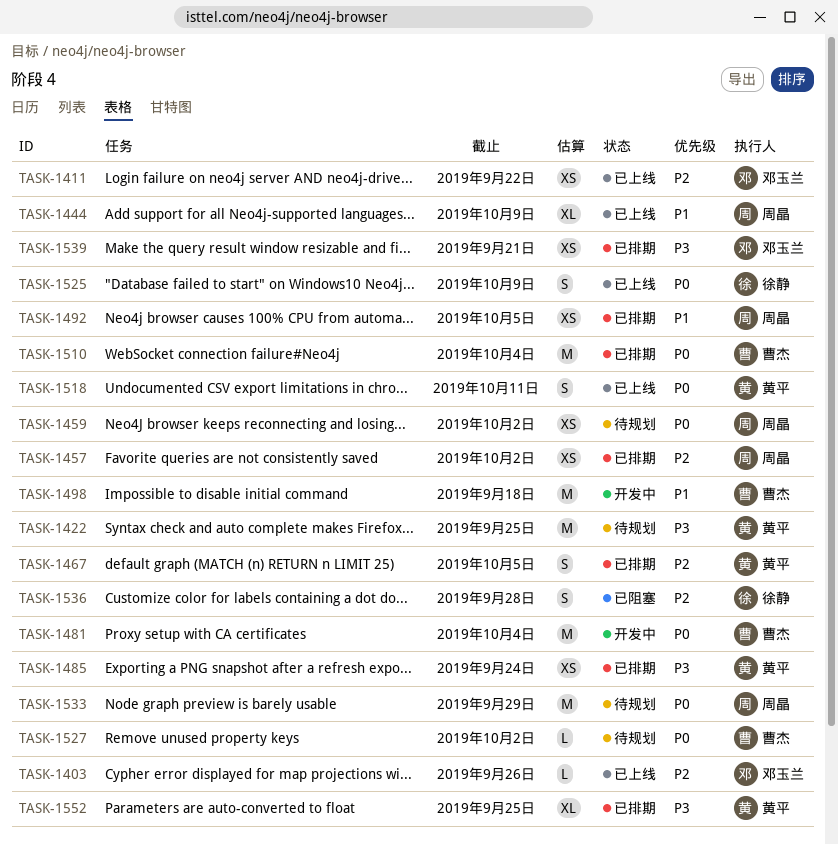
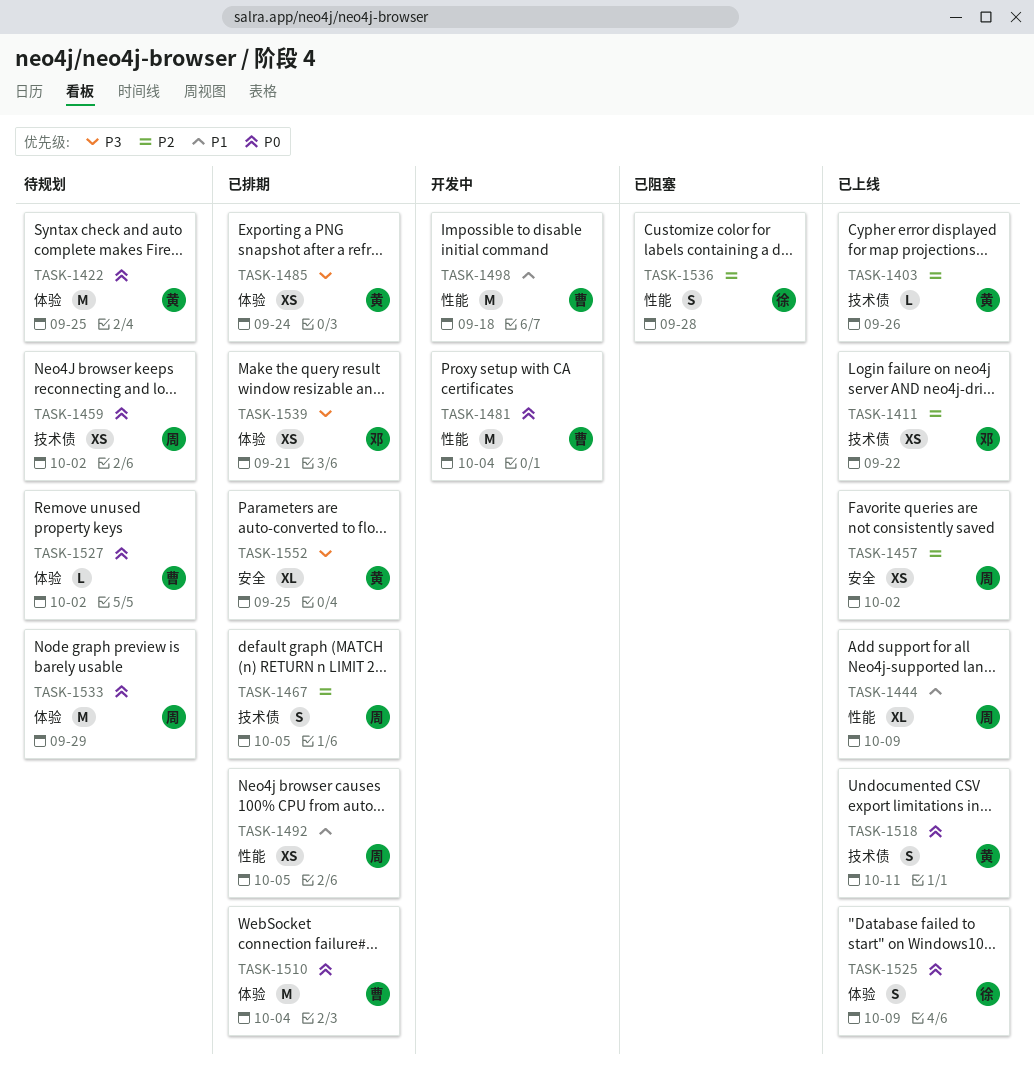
TASK-1403, owner: 邓玉兰 -> 黄平
TASK-1422, priority: P3 -> P0
TASK-1457, status: 已排期 -> 已上线
TASK-1467, owner: 黄平 -> 周晶

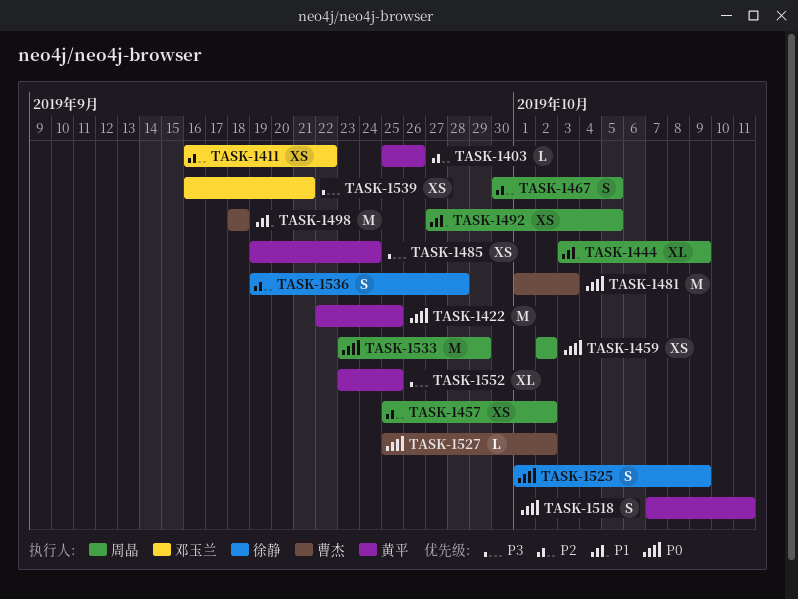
TASK-1481, due: Oct 4 -> Oct 3
TASK-1510: present -> none

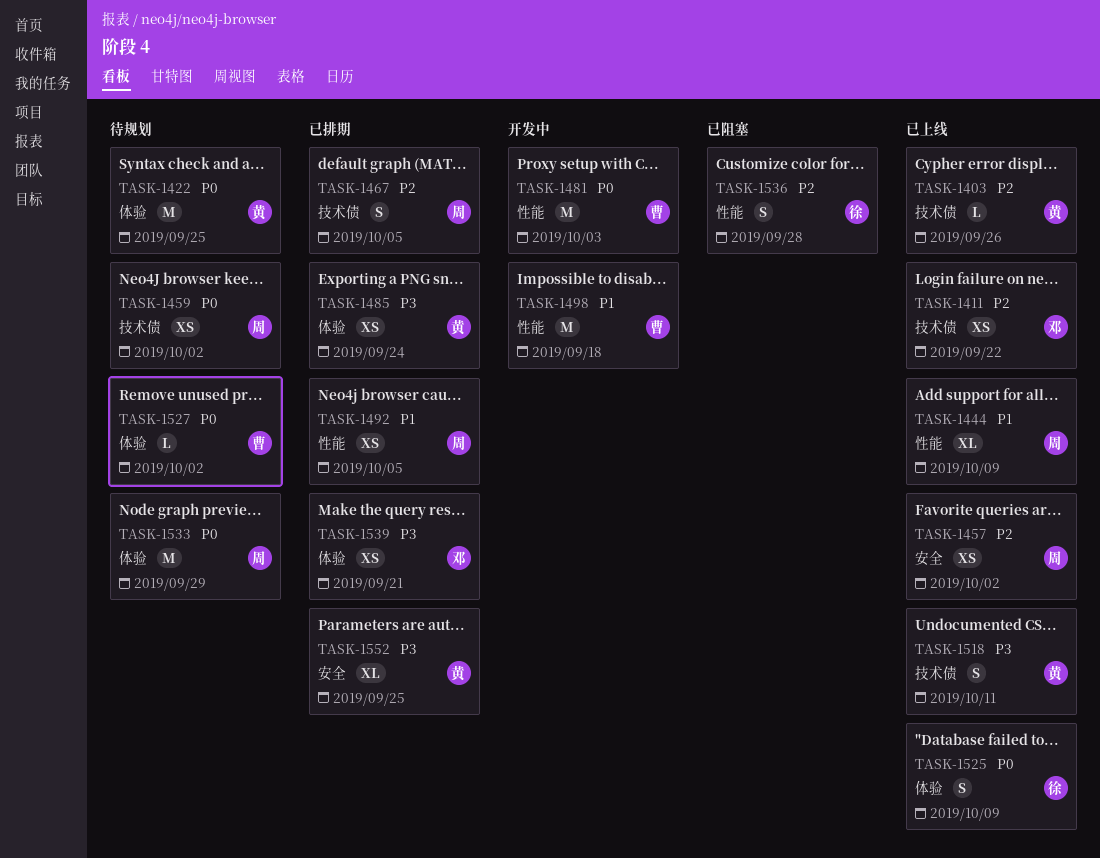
TASK-1518, priority: P0 -> P3

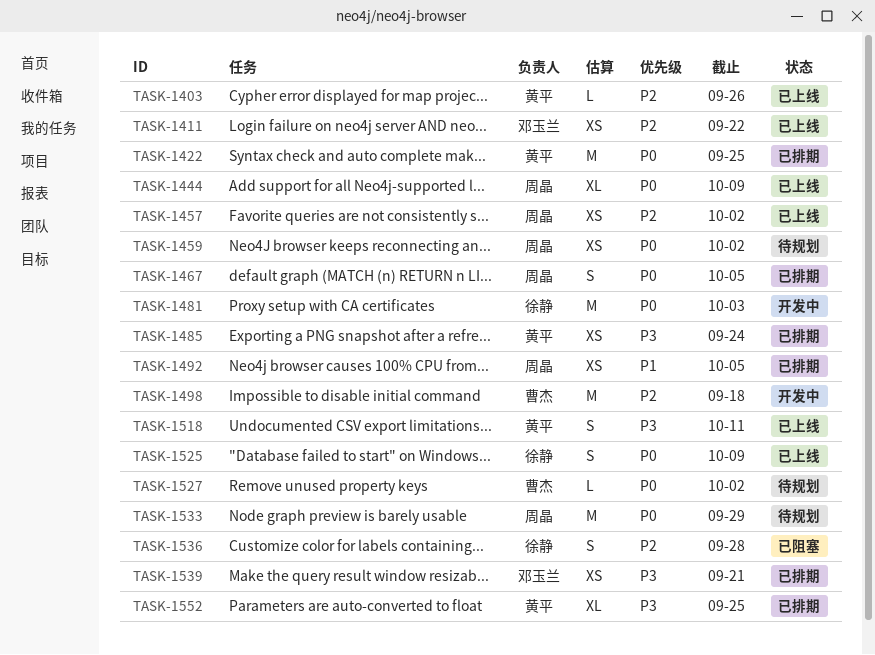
TASK-1422, status: 待规划 -> 已排期
TASK-1444, priority: P1 -> P0
TASK-1467, priority: P2 -> P0
TASK-1481, owner: 曹杰 -> 徐静
TASK-1498, priority: P1 -> P2

